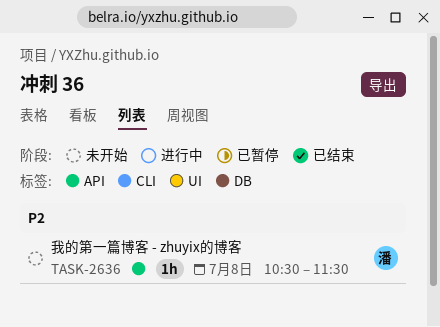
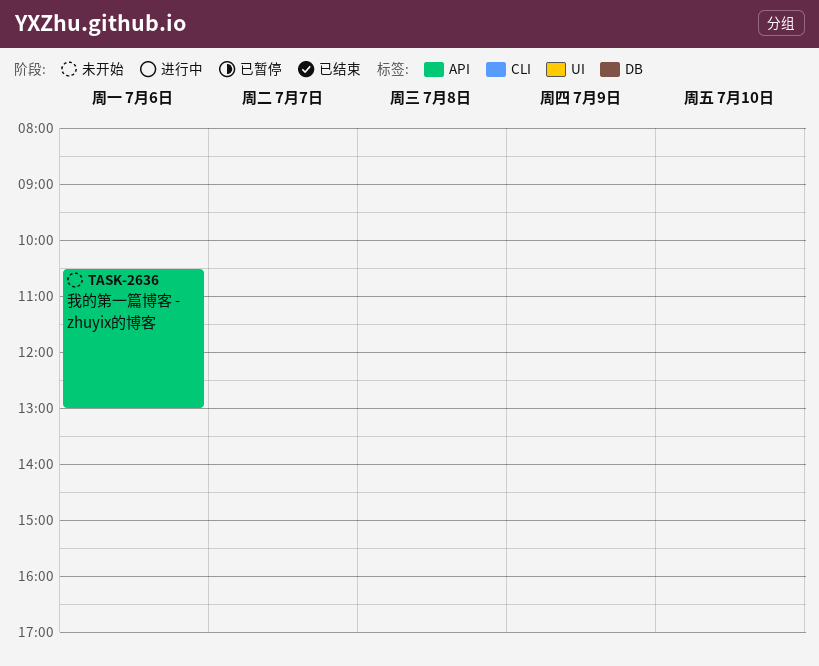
TASK-2636, day: Jul 8 -> Jul 6
TASK-2636, ends: 11:30 -> 13:00

